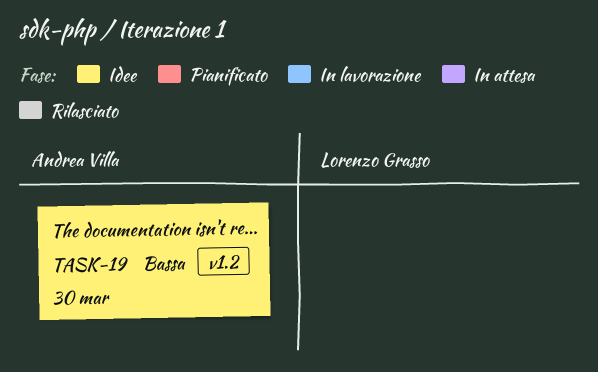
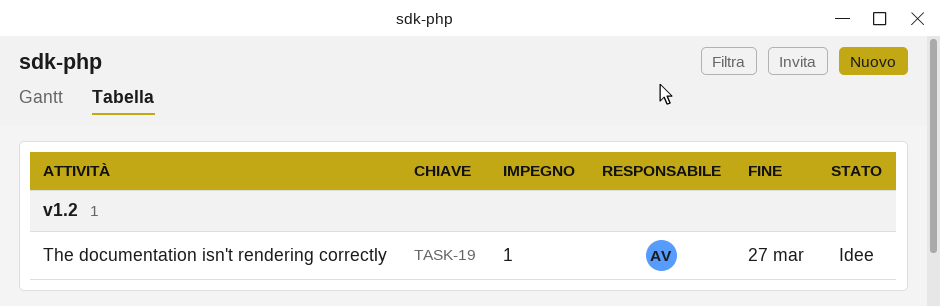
TASK-19, due: Mar 30 -> Mar 27

